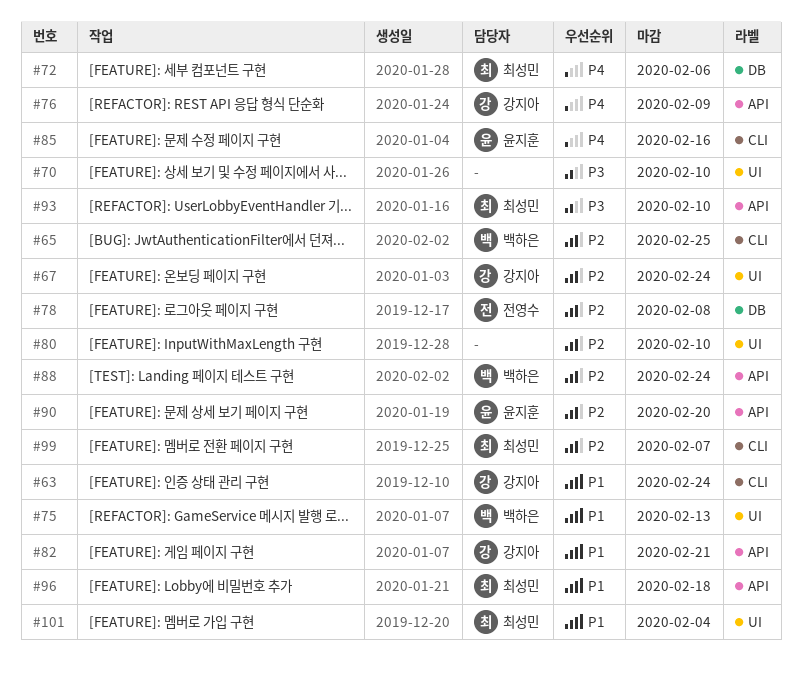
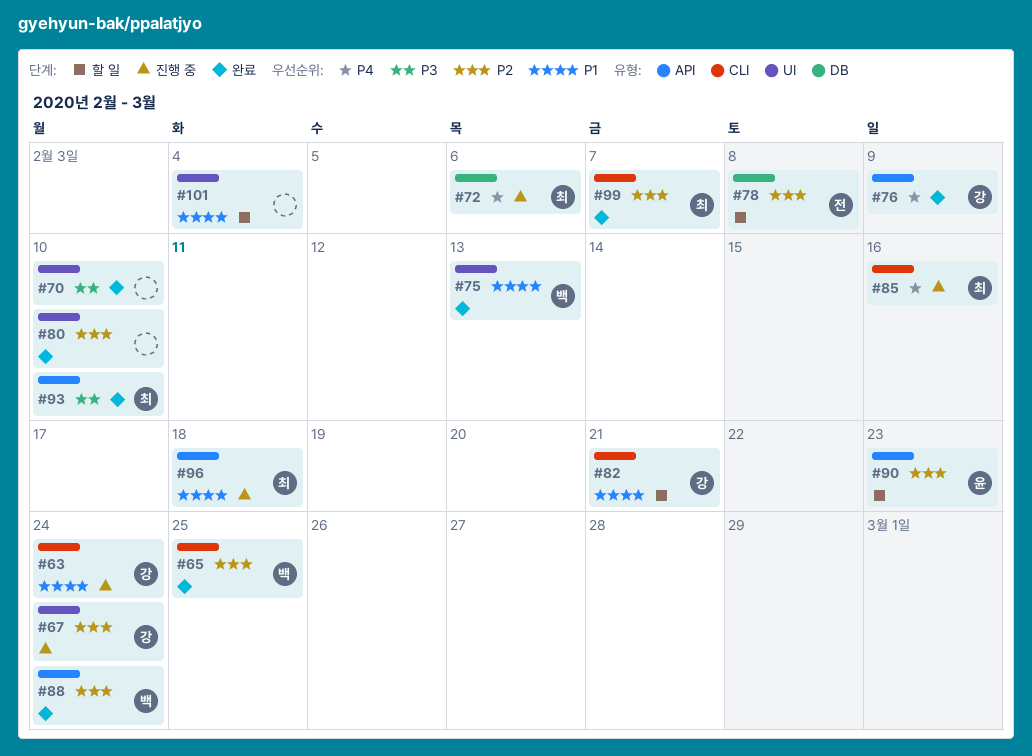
#82, label: API -> CLI
#85, owner: 윤지훈 -> 최성민
#90, due: Feb 20 -> Feb 23
#101, owner: 최성민 -> none

